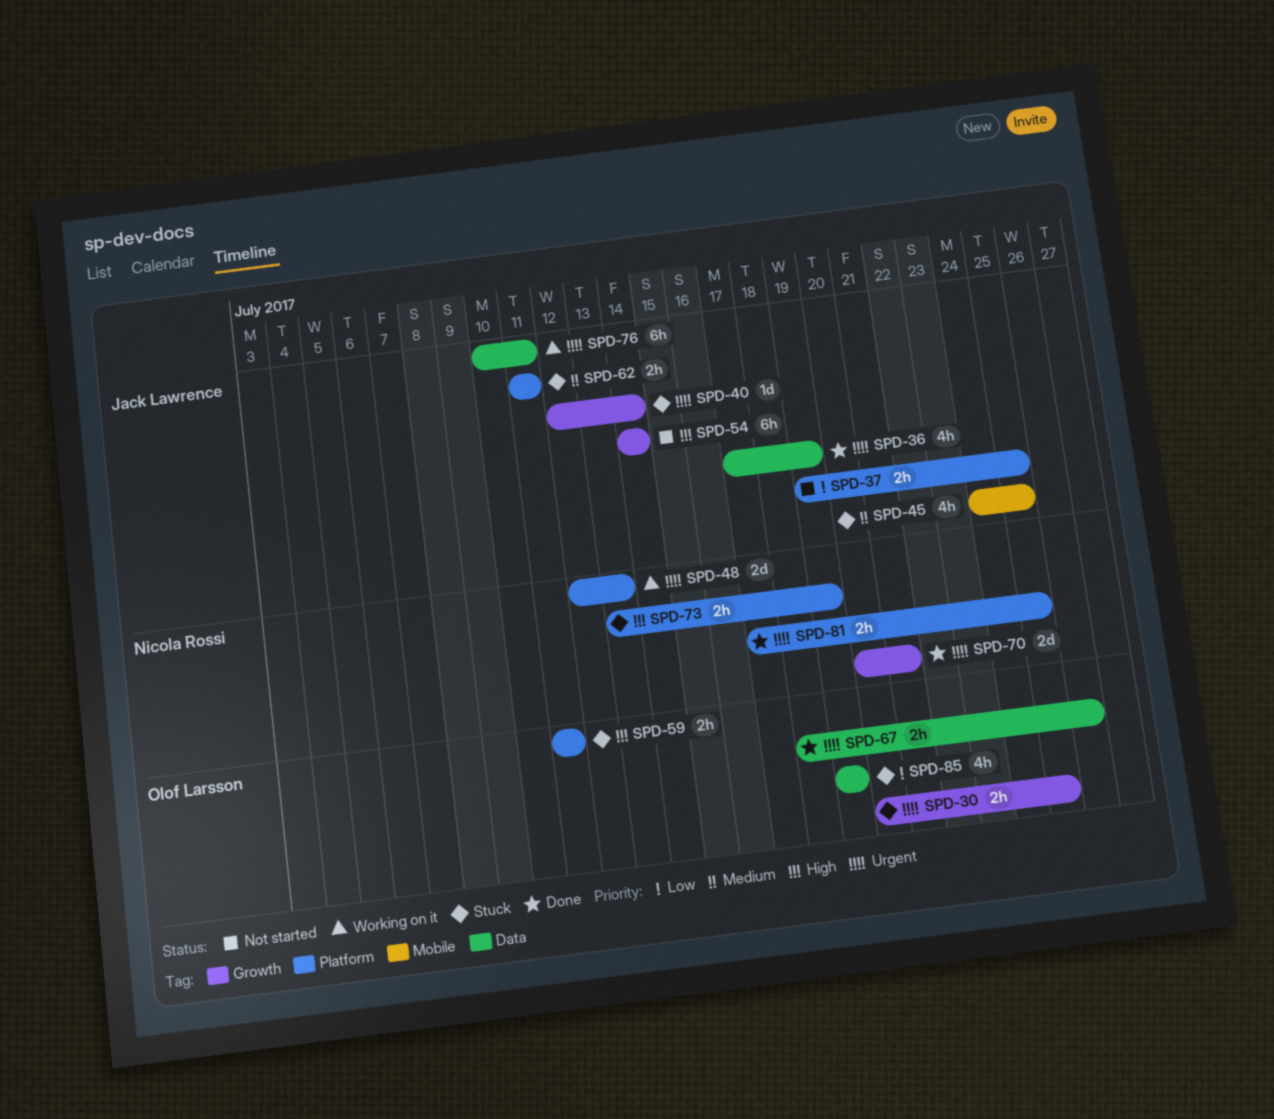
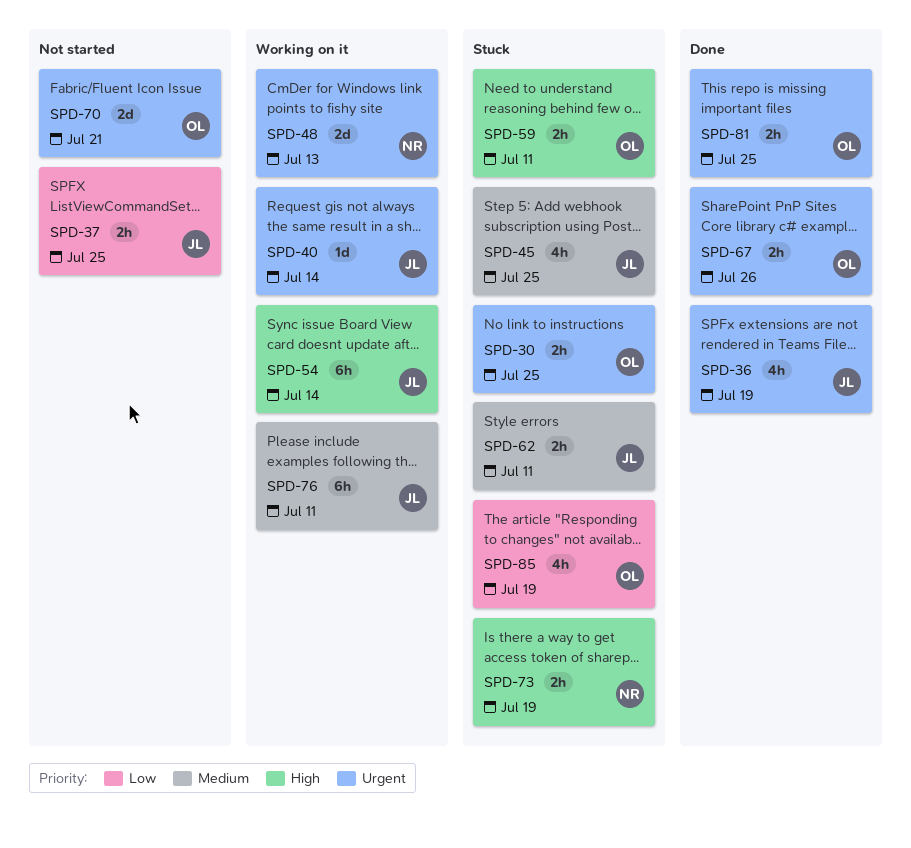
SPD-40, status: Stuck -> Working on it
SPD-54, status: Not started -> Working on it
SPD-70, status: Done -> Not started
SPD-70, owner: Nicola Rossi -> Olof Larsson
SPD-76, priority: Urgent -> Medium
SPD-81, owner: Nicola Rossi -> Olof Larsson

